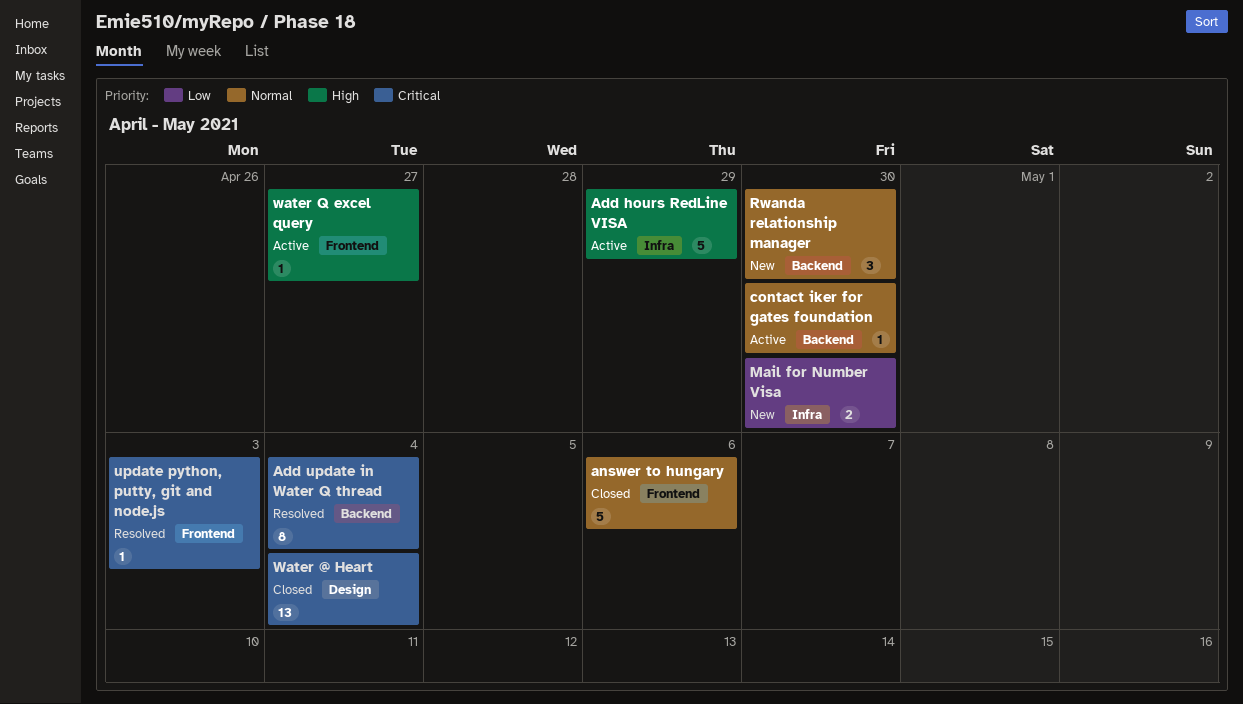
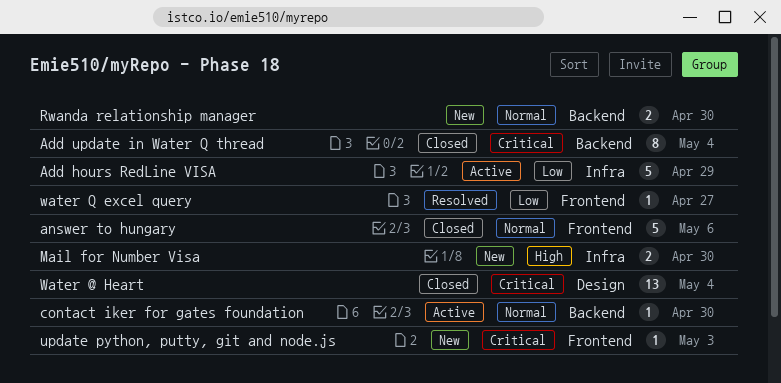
Add hours RedLine VISA, priority: High -> Low
Add update in Water Q thread, status: Resolved -> Closed
Mail for Number Visa, priority: Low -> High
Rwanda relationship manager, estimate: 3 -> 2
update python, putty, git and node.js, status: Resolved -> New
water Q excel query, status: Active -> Resolved
water Q excel query, priority: High -> Low

